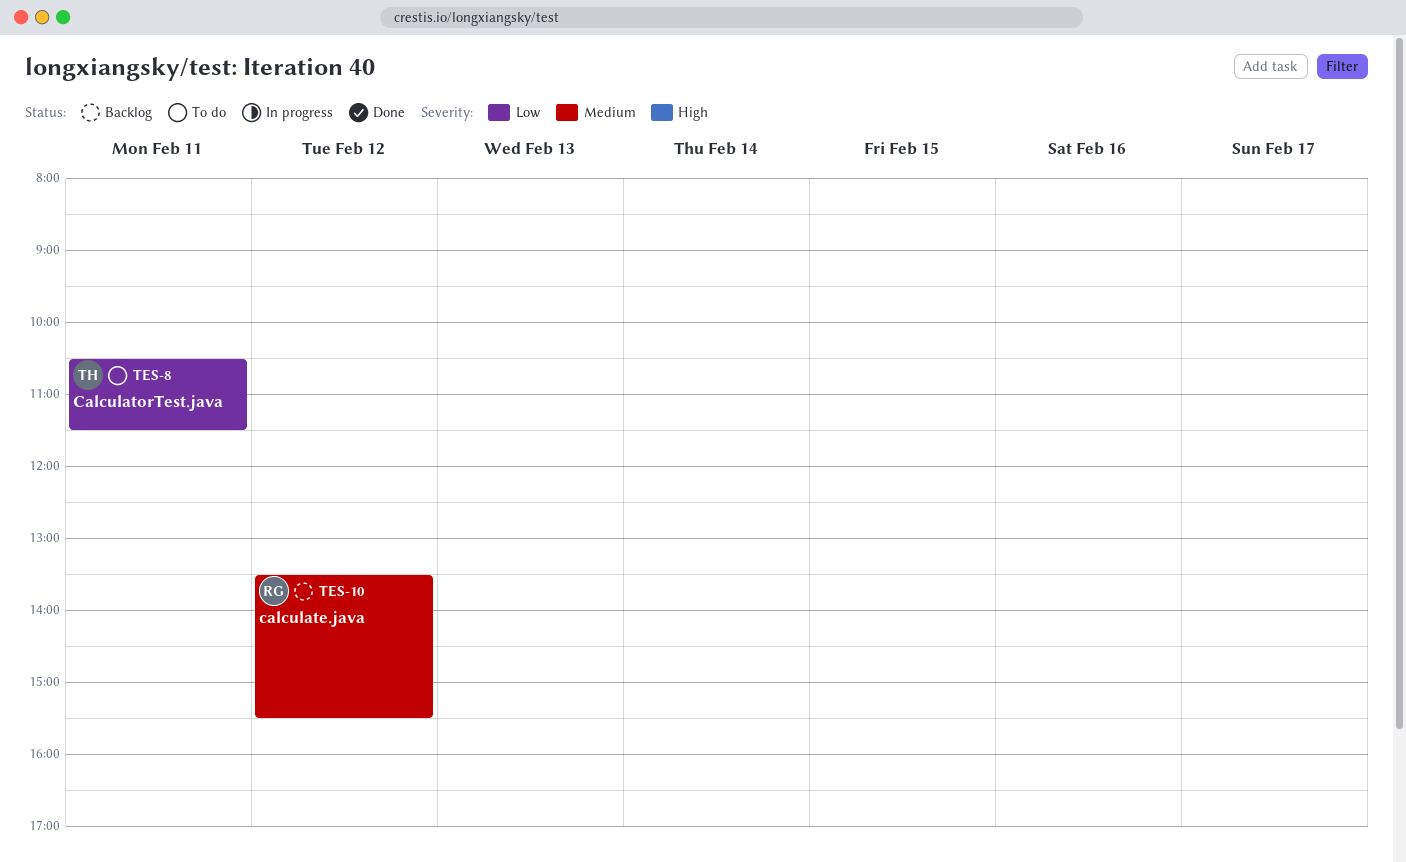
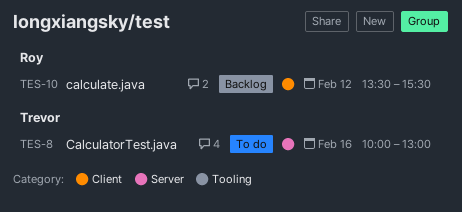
TES-8, day: Feb 11 -> Feb 16
TES-8, begins: 10:30 -> 10:00
TES-8, ends: 11:30 -> 13:00

